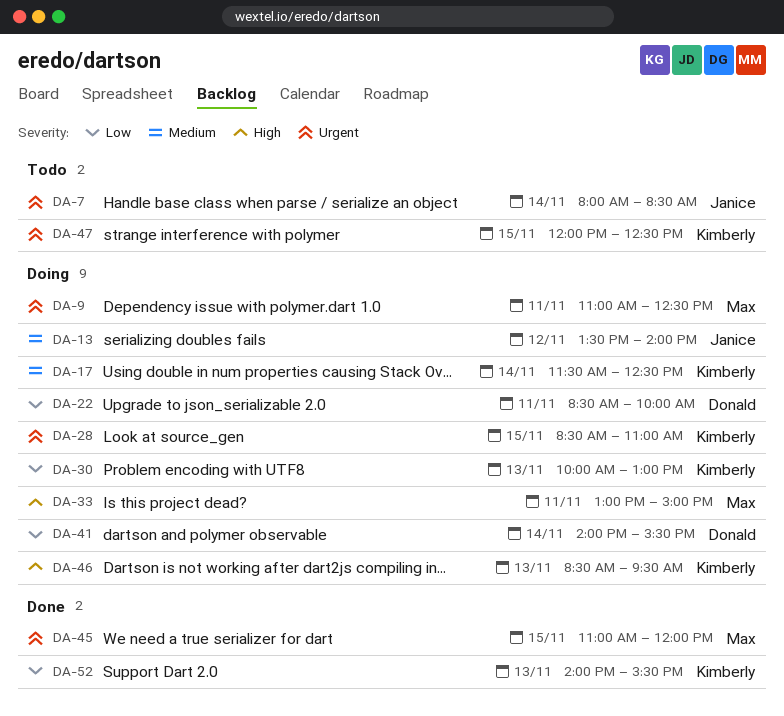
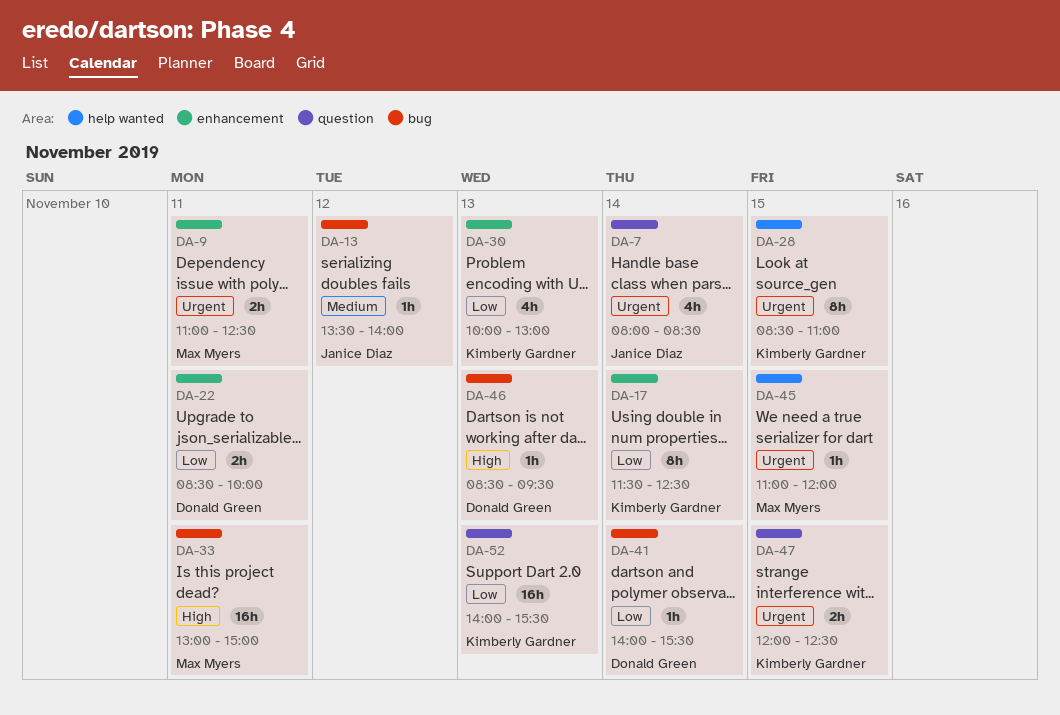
DA-17, priority: Medium -> Low
DA-46, owner: Kimberly Gardner -> Donald Green

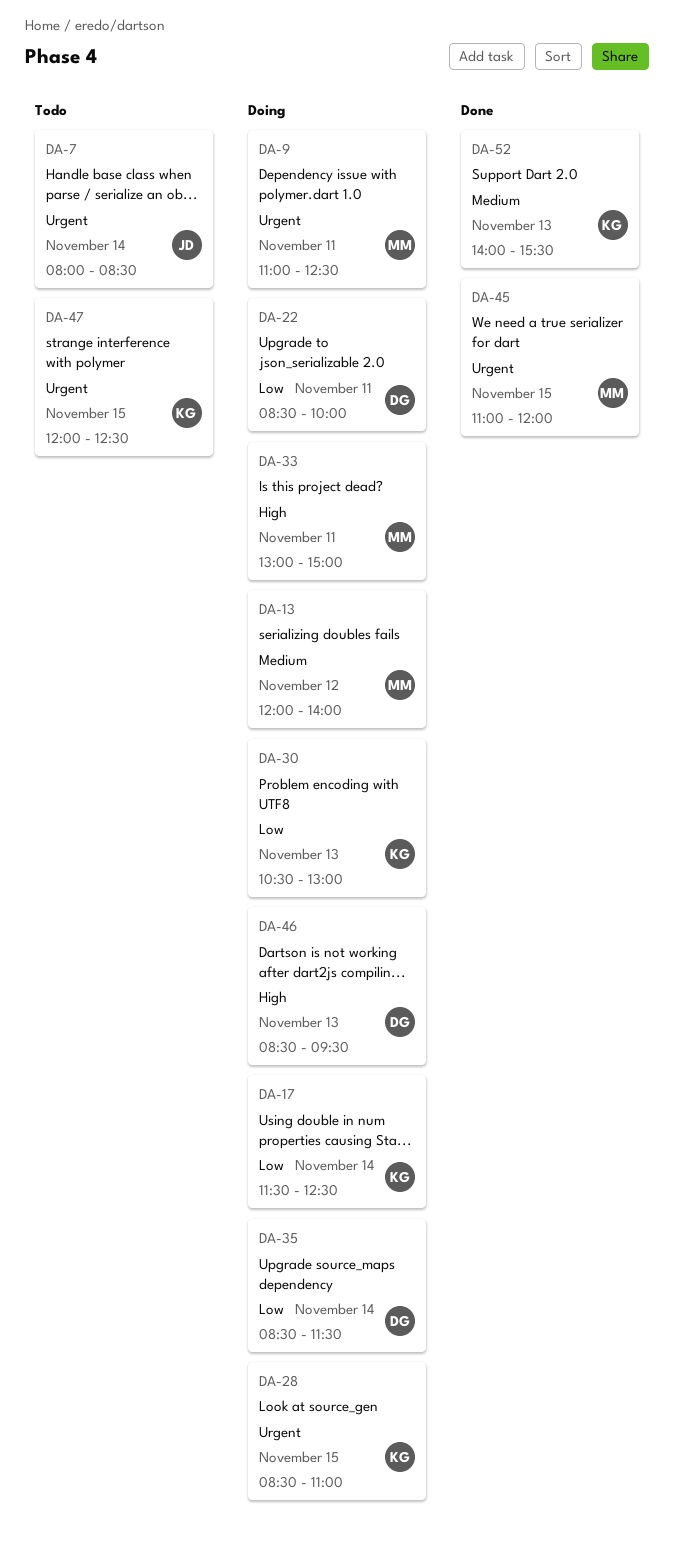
DA-13, owner: Janice Diaz -> Max Myers
DA-13, begins: 13:30 -> 12:00
DA-30, begins: 10:00 -> 10:30
DA-35: none -> present
DA-41: present -> none
DA-52, priority: Low -> Medium

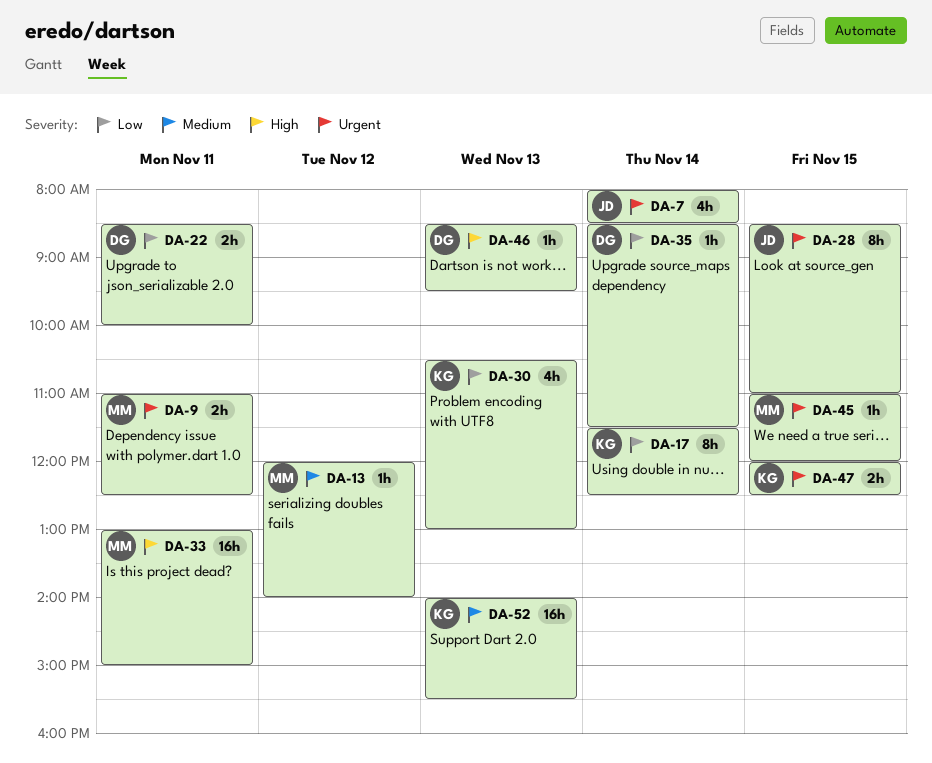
DA-28, owner: KG -> JD

